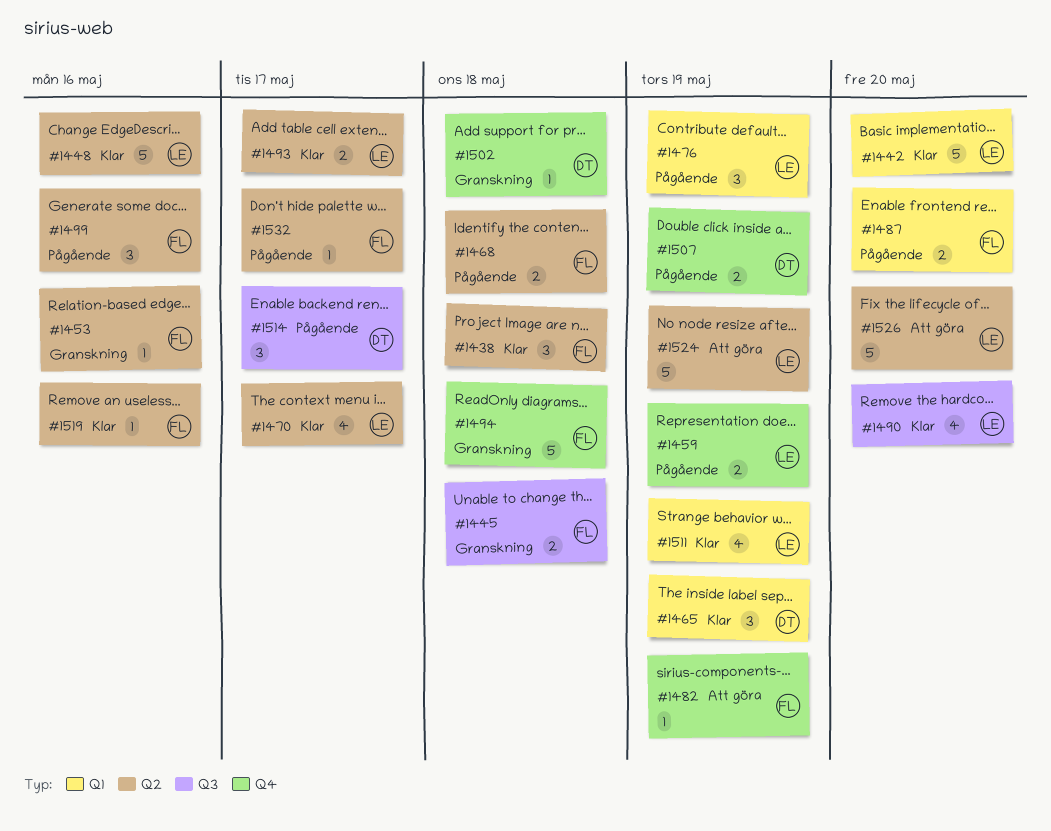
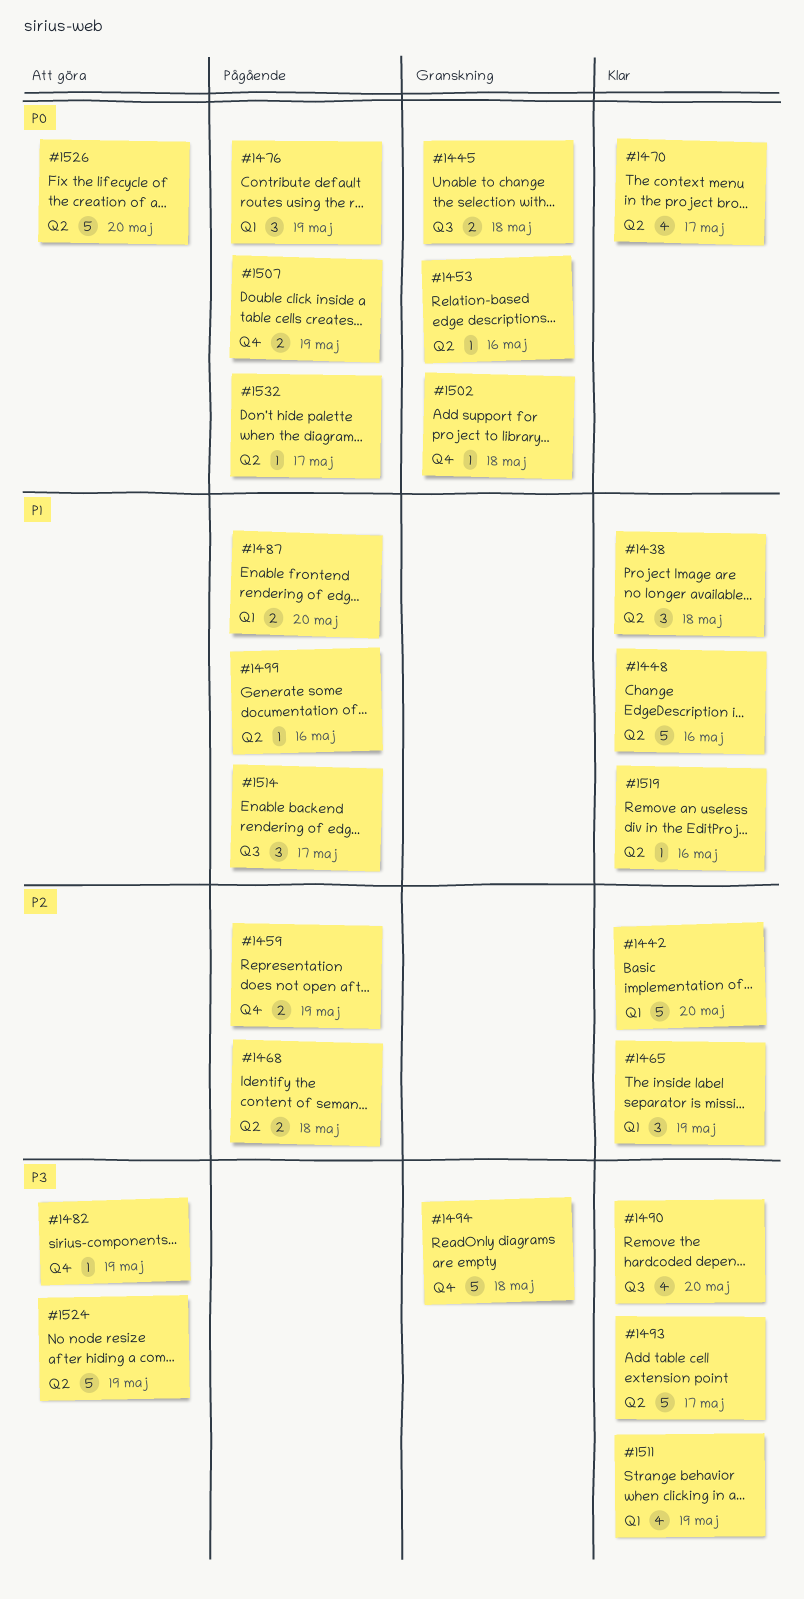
#1493, estimate: 2 -> 5
#1499, estimate: 3 -> 1

